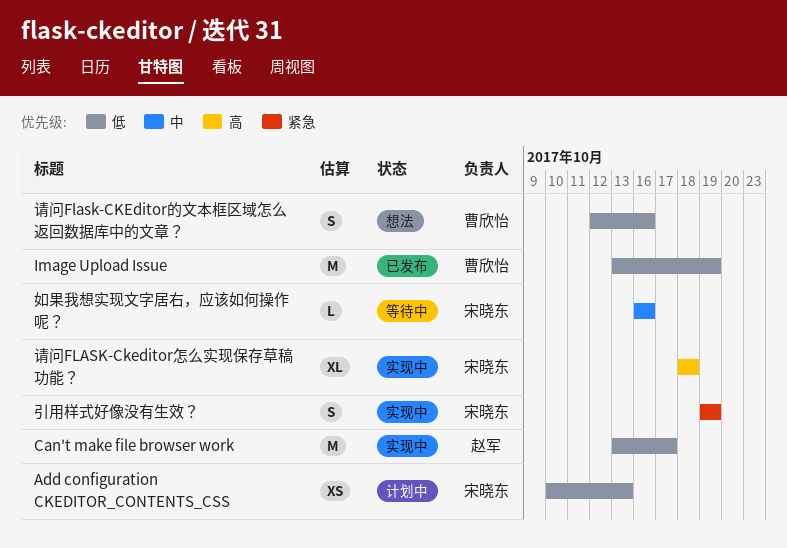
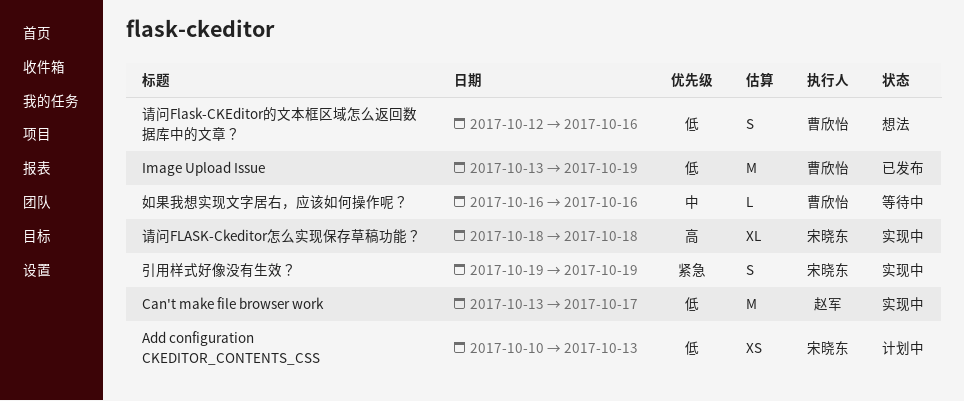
如果我想实现文字居右，应该如何操作呢？, owner: 宋晓东 -> 曹欣怡

